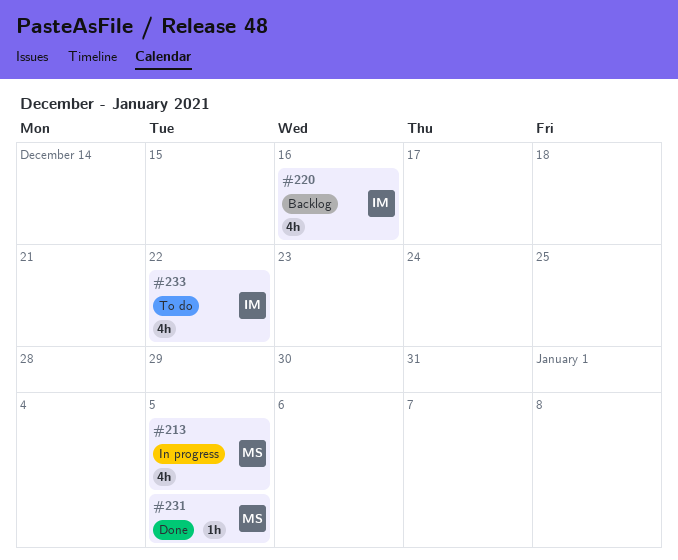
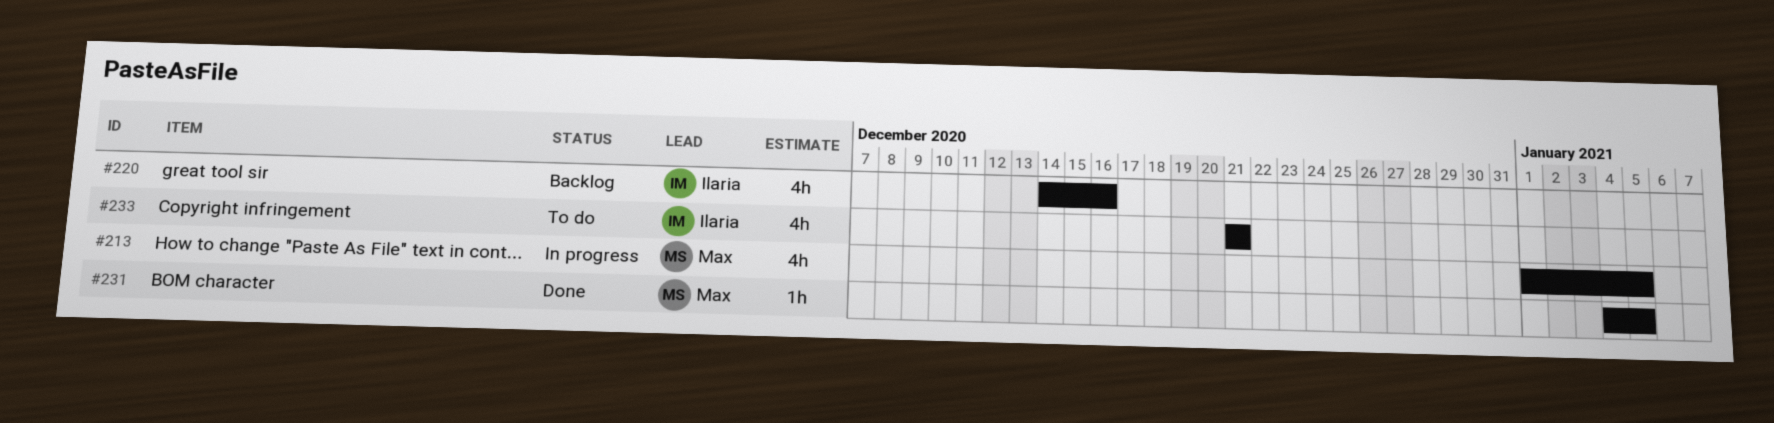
#233, due: Dec 22 -> Dec 21

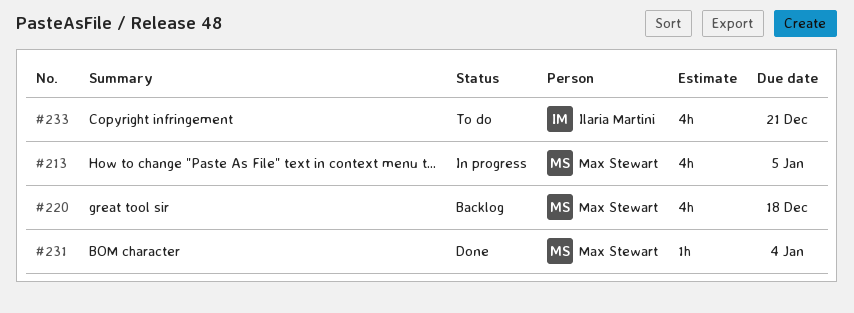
#220, owner: Ilaria Martini -> Max Stewart
#220, due: Dec 16 -> Dec 18
#231, due: Jan 5 -> Jan 4

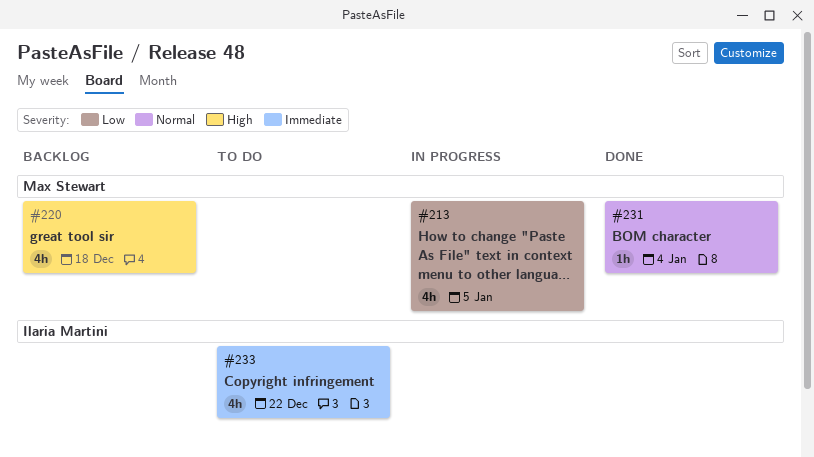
#233, due: Dec 21 -> Dec 22

